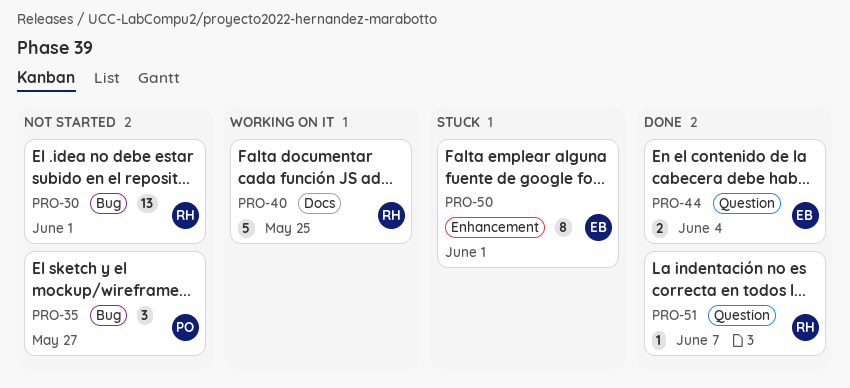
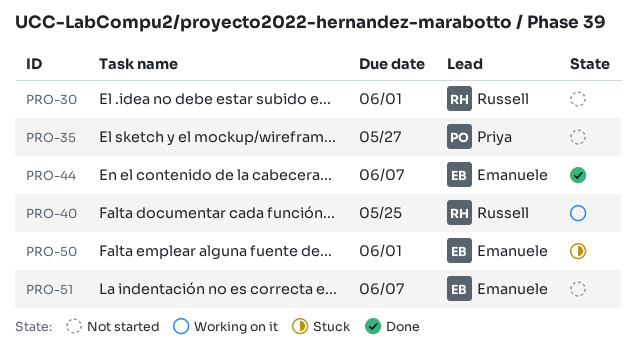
PRO-44, due: Jun 4 -> Jun 7
PRO-51, status: Done -> Not started
PRO-51, owner: Russell -> Emanuele

